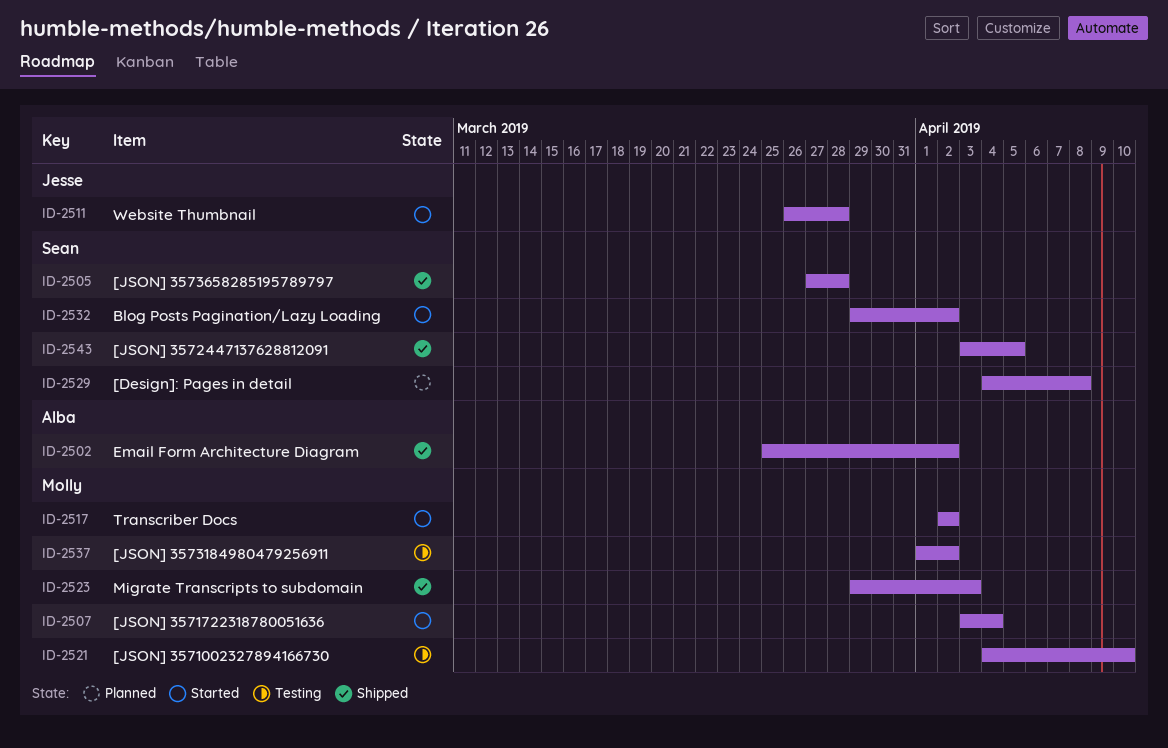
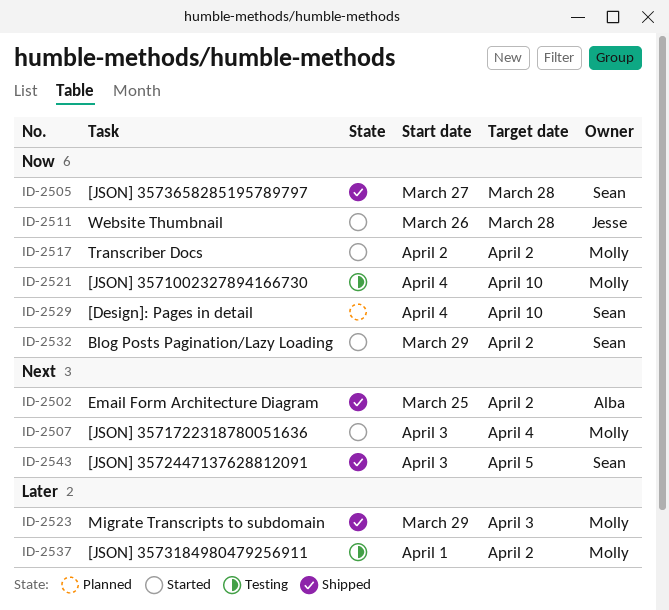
ID-2529, due: Apr 8 -> Apr 10

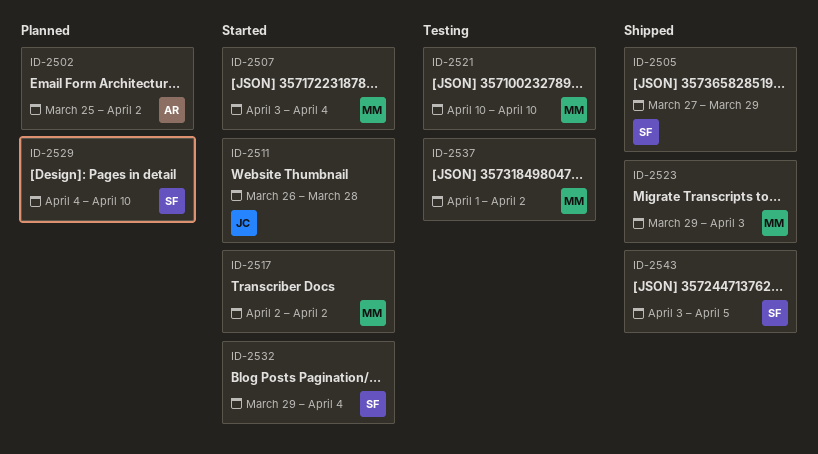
ID-2502, status: Shipped -> Planned
ID-2505, due: Mar 28 -> Mar 29
ID-2521, start: Apr 4 -> Apr 10
ID-2532, due: Apr 2 -> Apr 4

